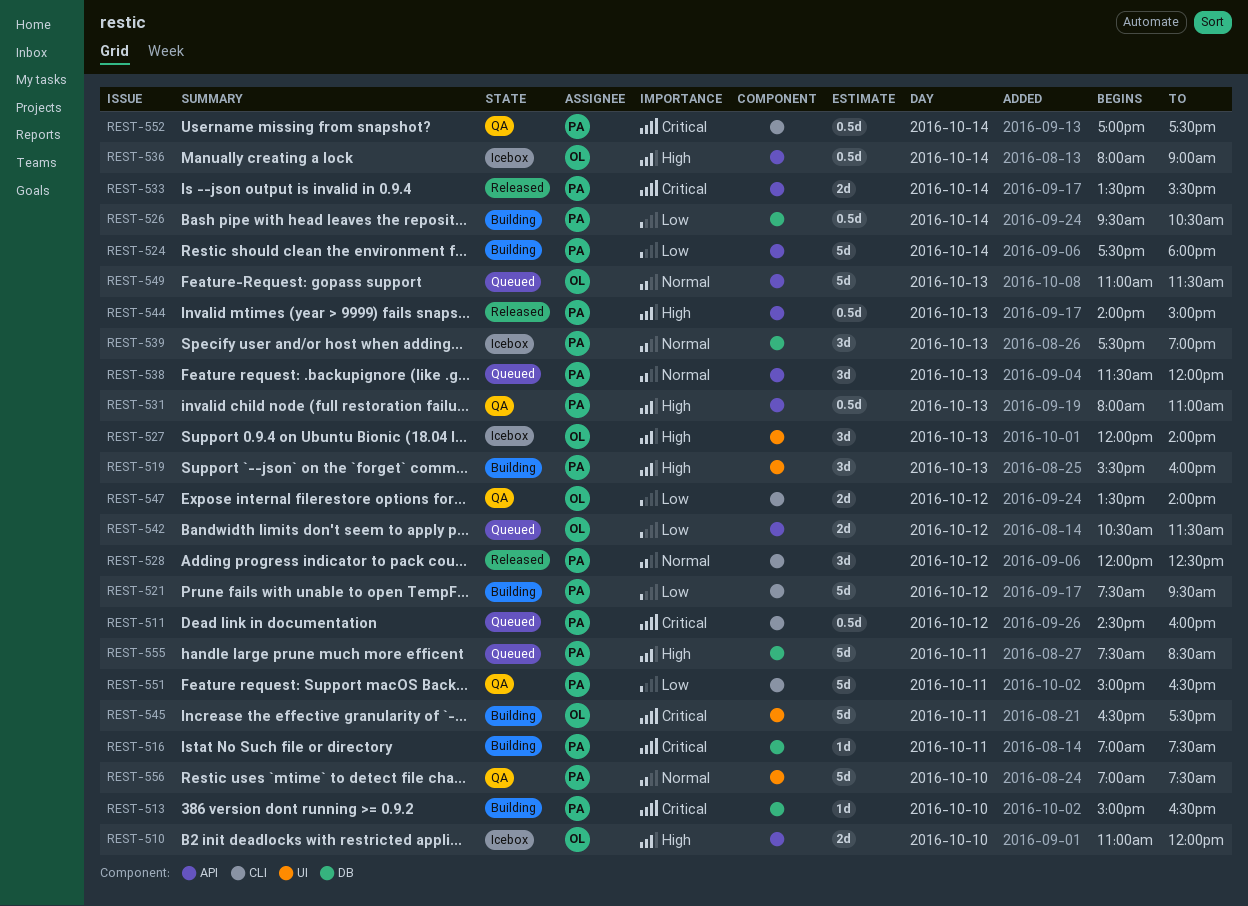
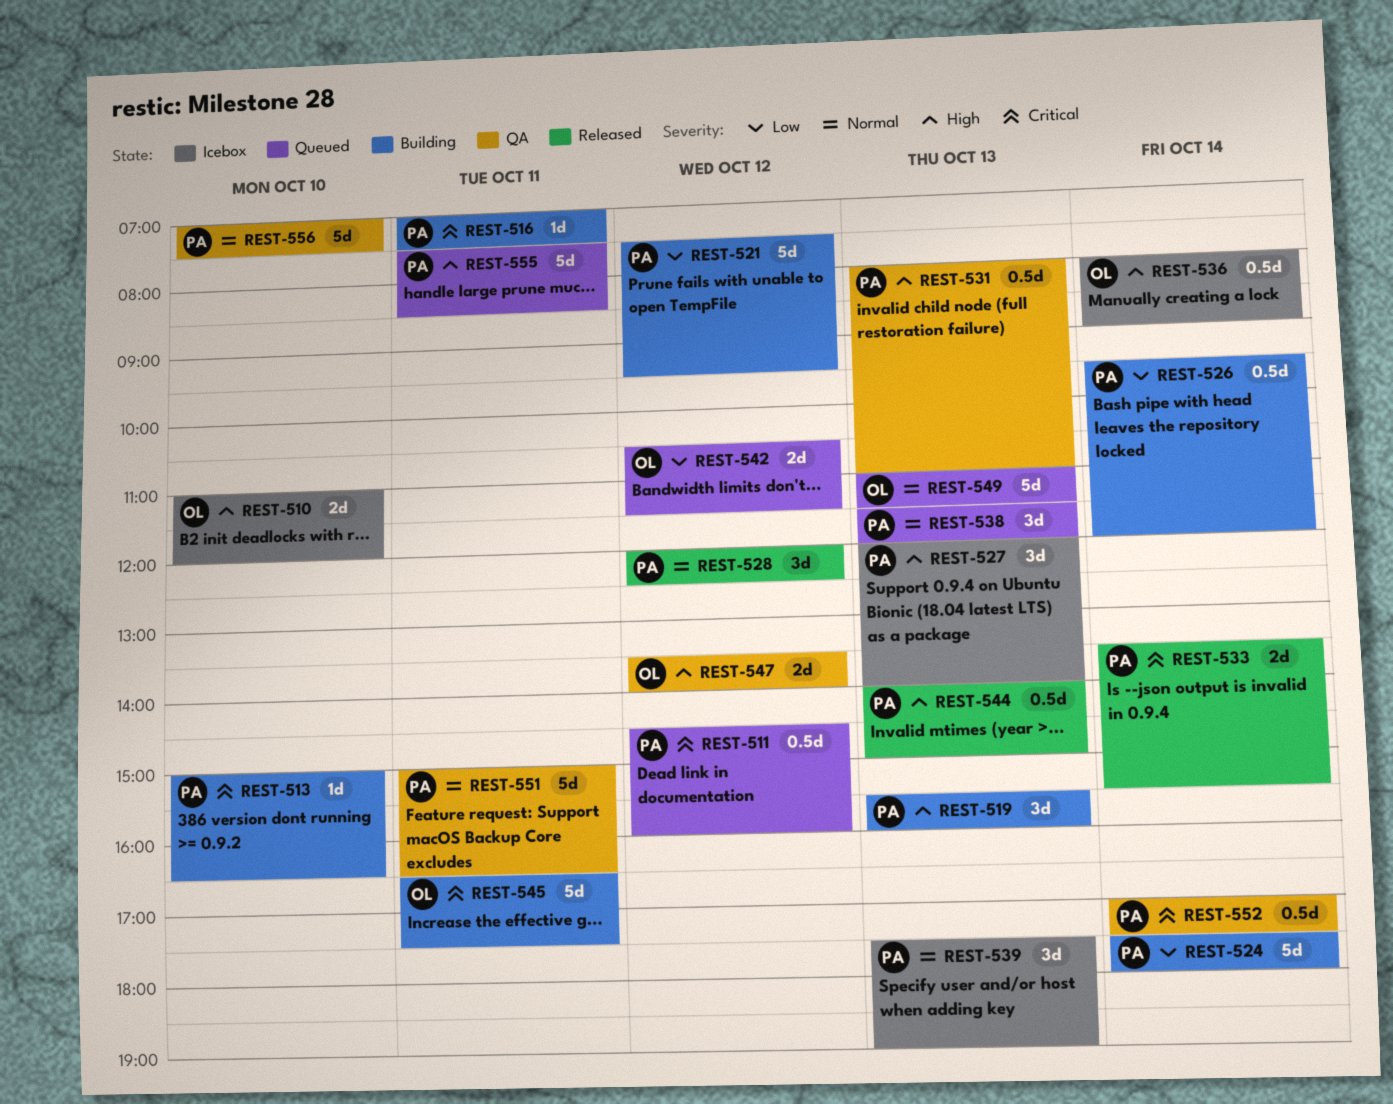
REST-526, ends: 10:30 -> 12:00
REST-527, owner: OL -> PA
REST-547, priority: Low -> High
REST-551, priority: Low -> Normal

